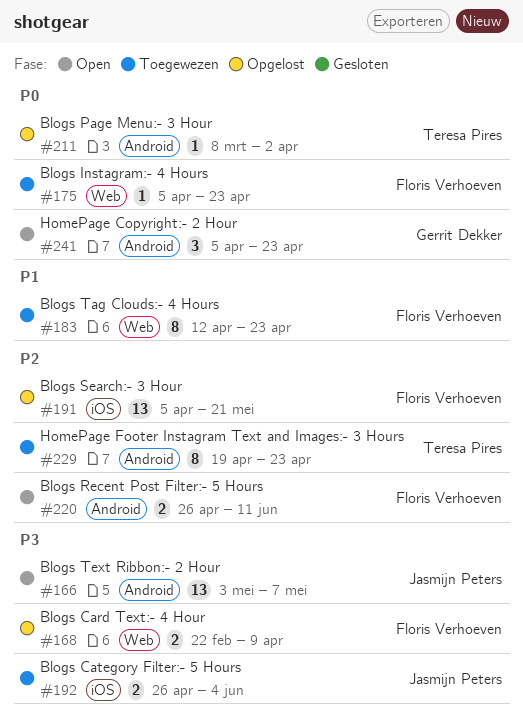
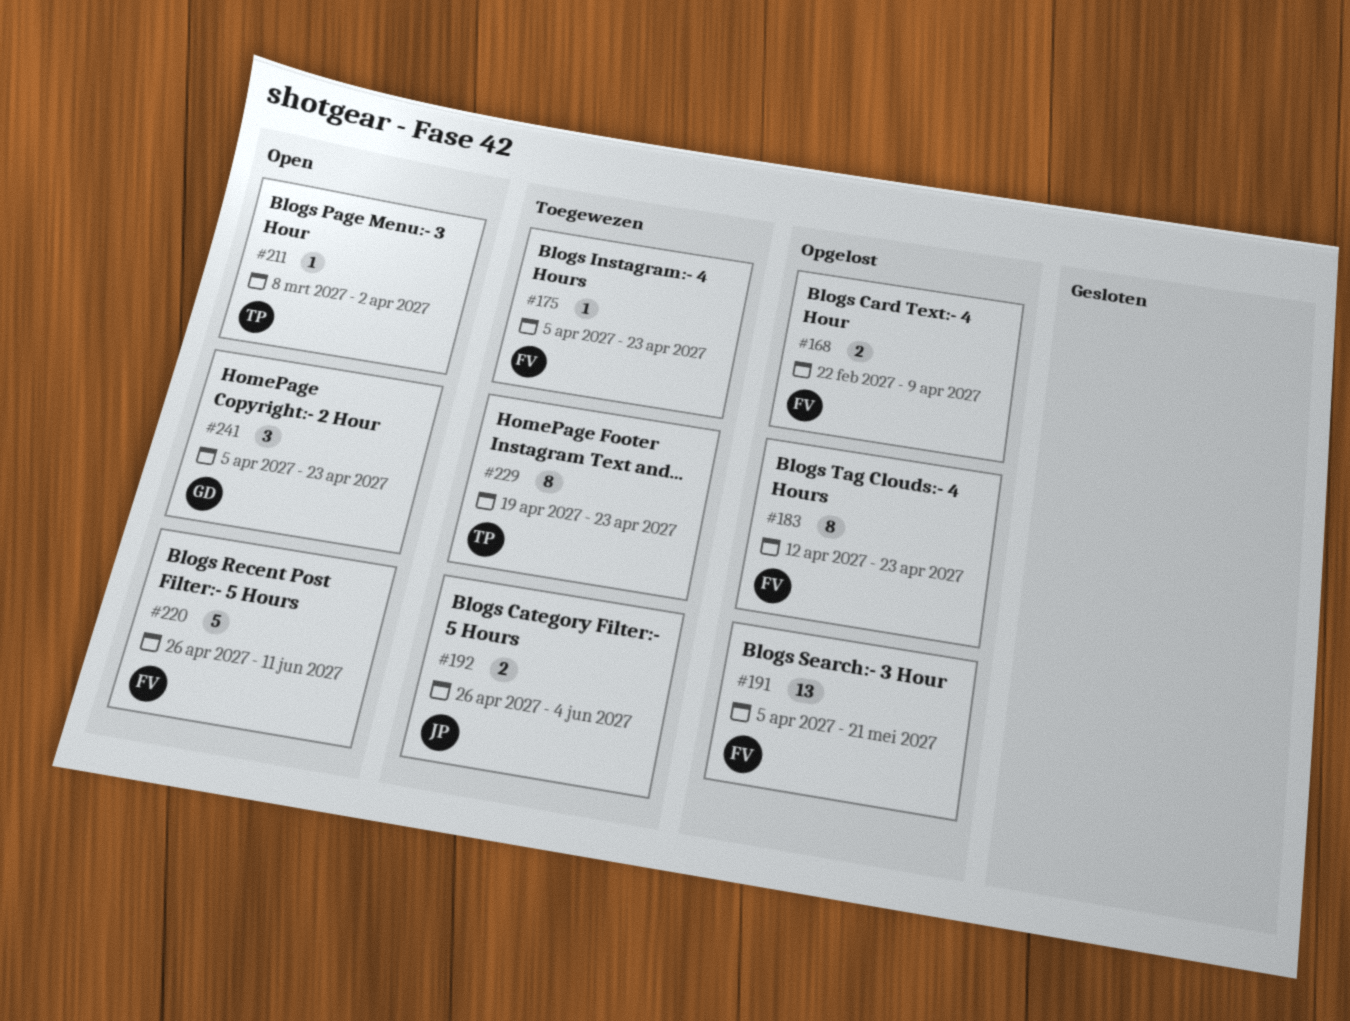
#166: present -> none
#183, status: Toegewezen -> Opgelost
#211, status: Opgelost -> Open
#220, estimate: 2 -> 5

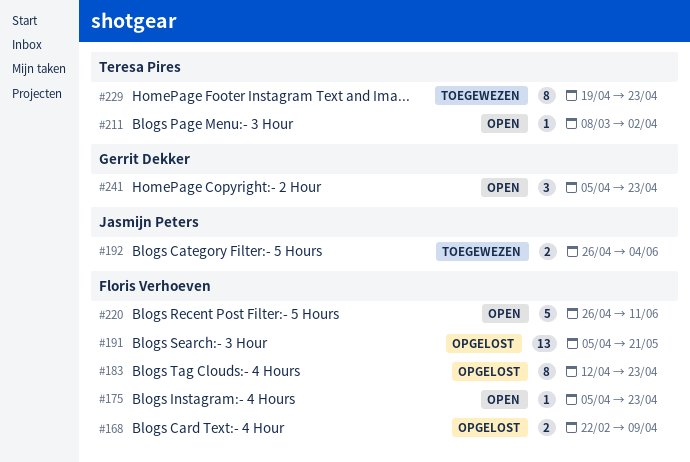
#175, status: Toegewezen -> Open

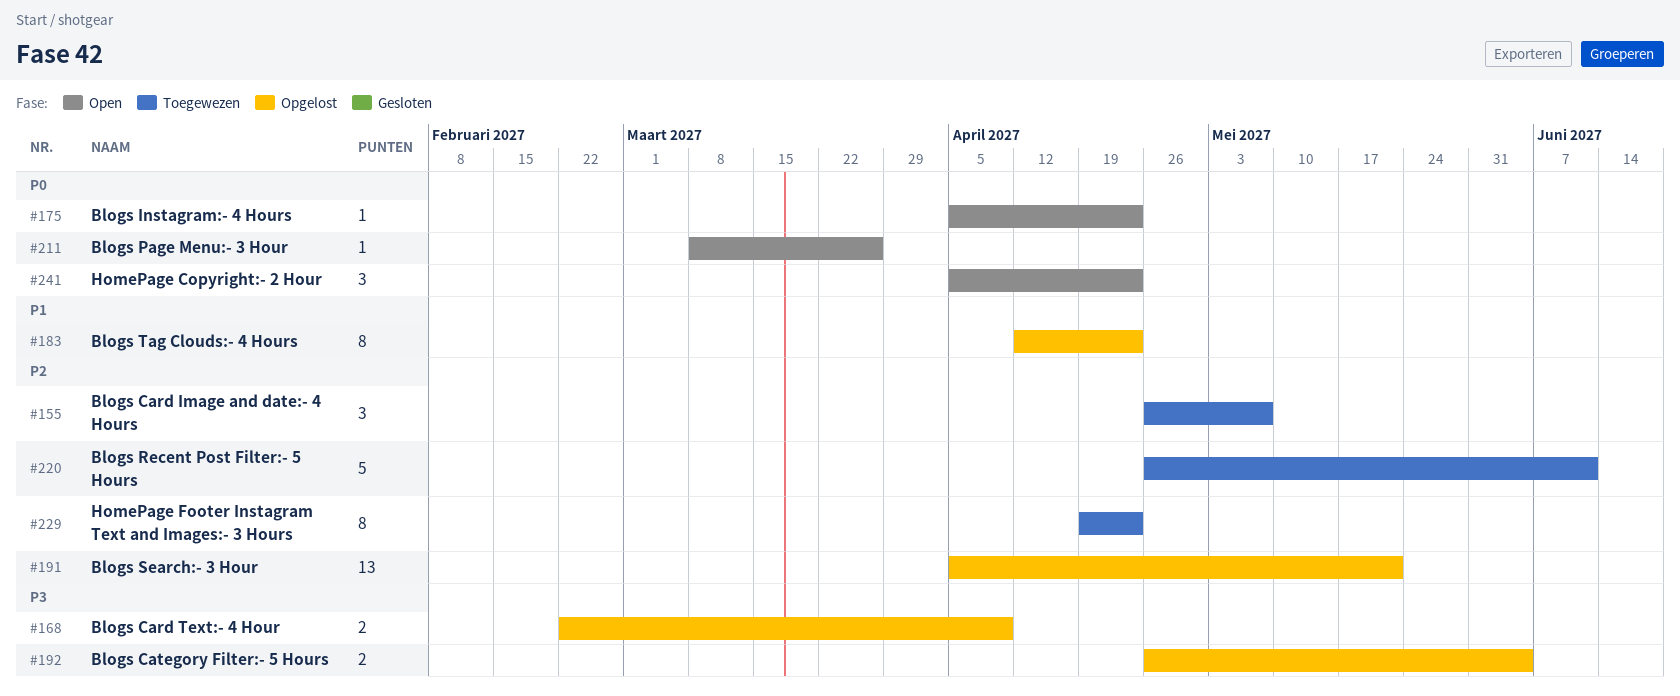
#155: none -> present
#192, status: Toegewezen -> Opgelost
#211, due: Apr 2 -> Mar 26
#220, status: Open -> Toegewezen

